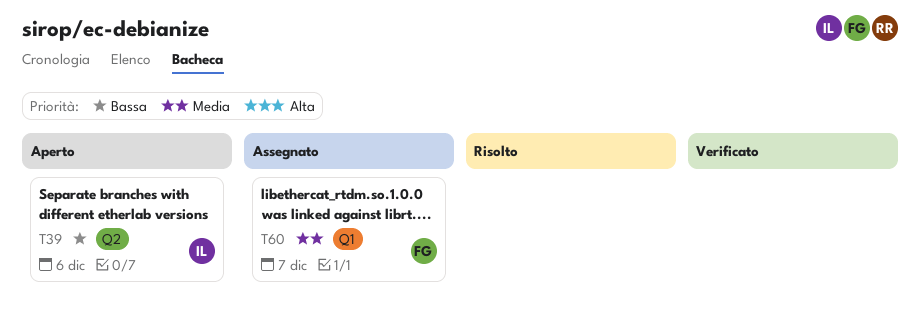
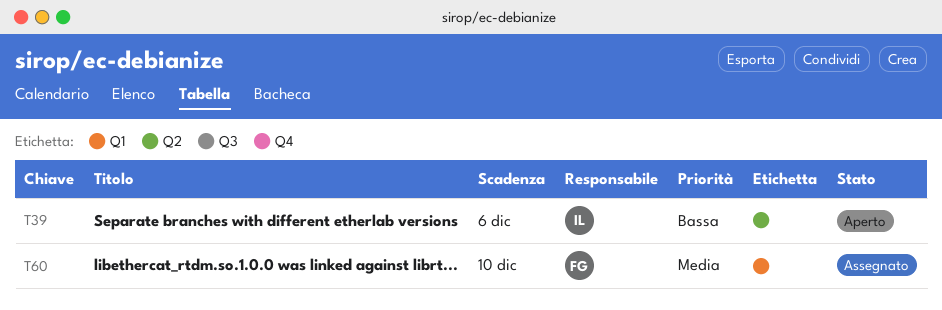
T60, due: Dec 7 -> Dec 10

